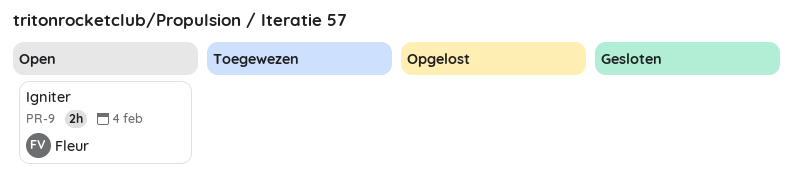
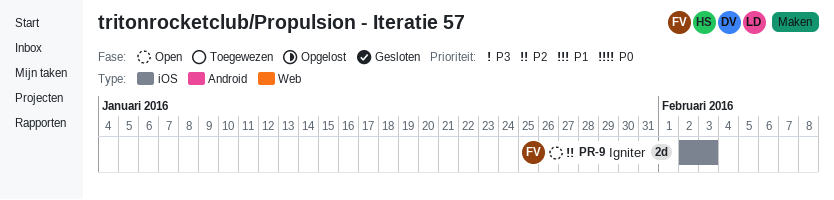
PR-9, estimate: 2h -> 2d
PR-9, due: Feb 4 -> Feb 3

